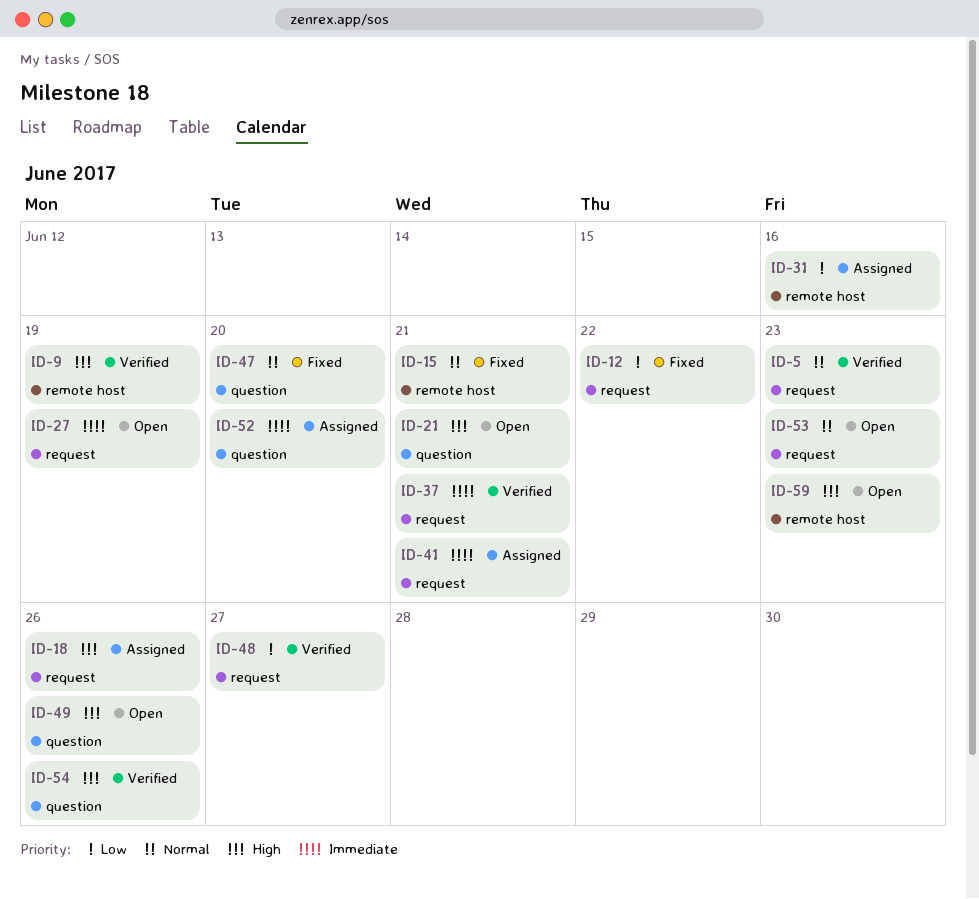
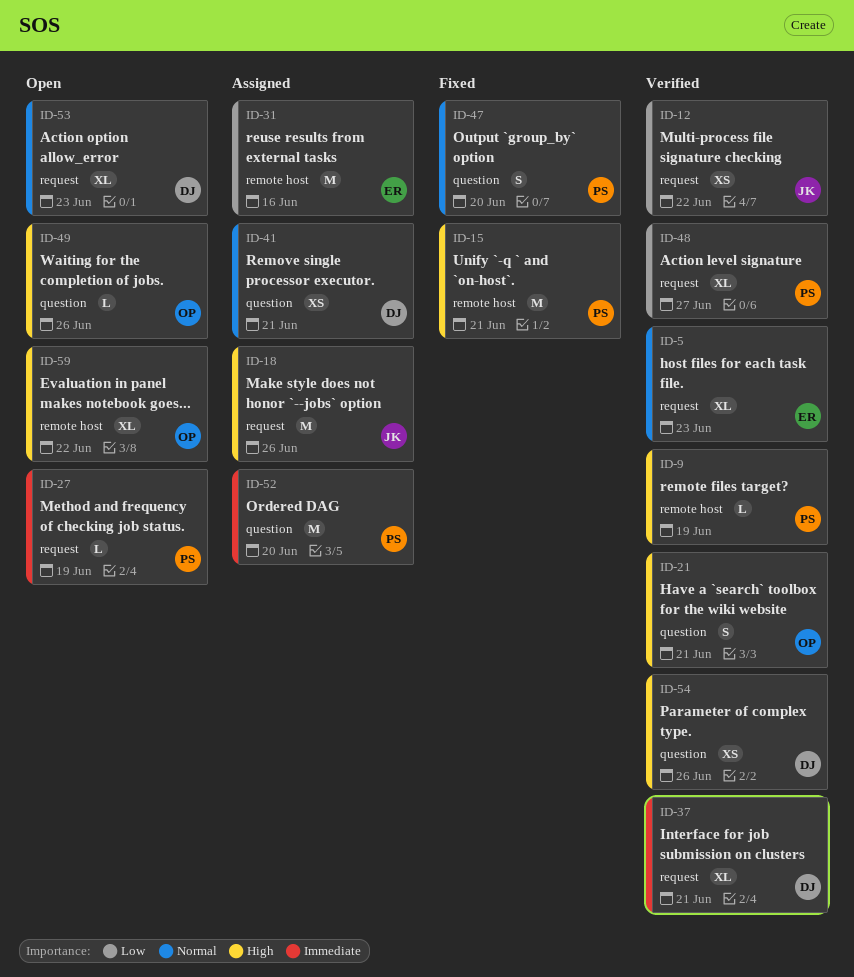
ID-12, status: Fixed -> Verified
ID-15, priority: Normal -> High
ID-21, status: Open -> Verified
ID-41, priority: Immediate -> Normal
ID-41, label: request -> question
ID-59, due: Jun 23 -> Jun 22

